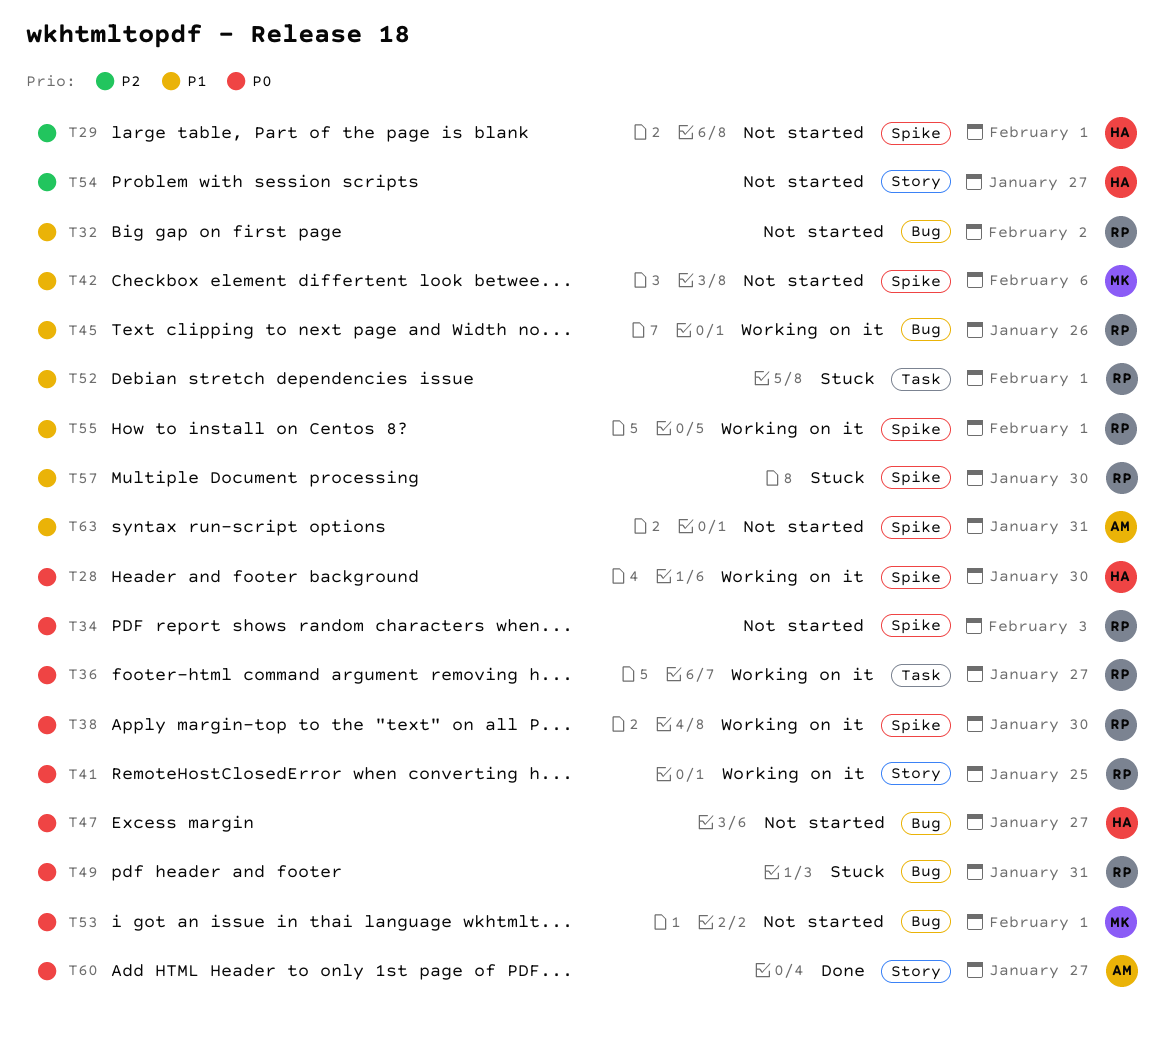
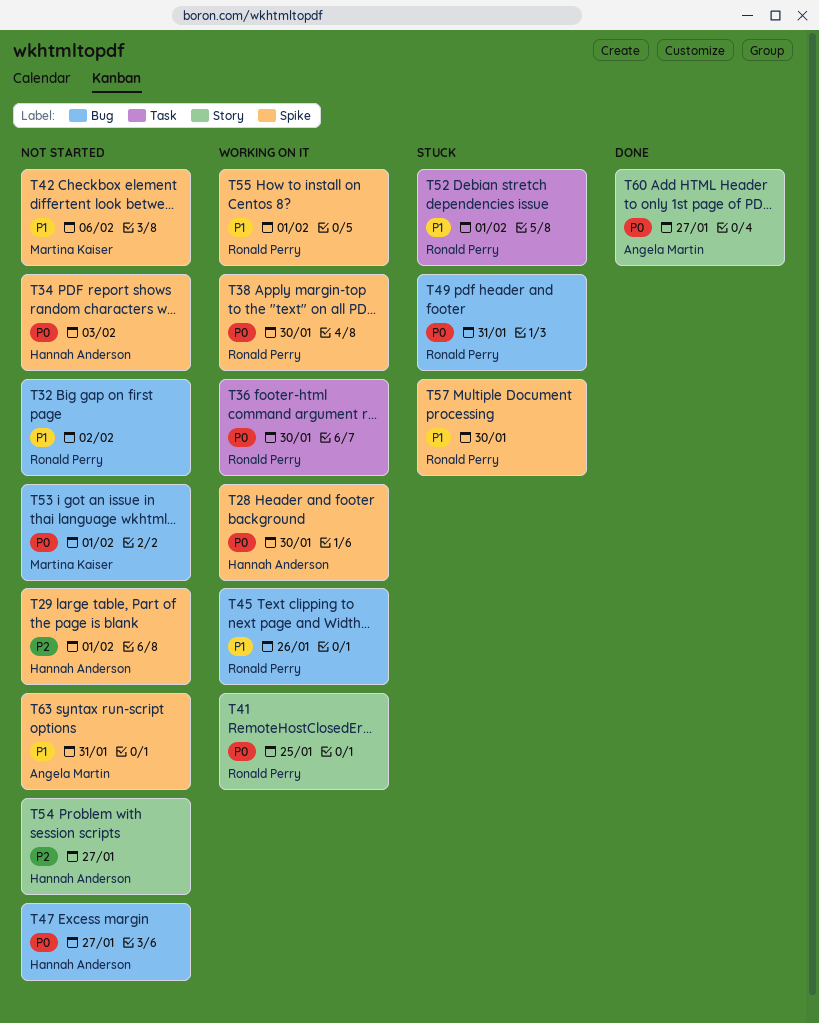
T34, owner: Ronald Perry -> Hannah Anderson
T36, due: Jan 27 -> Jan 30

